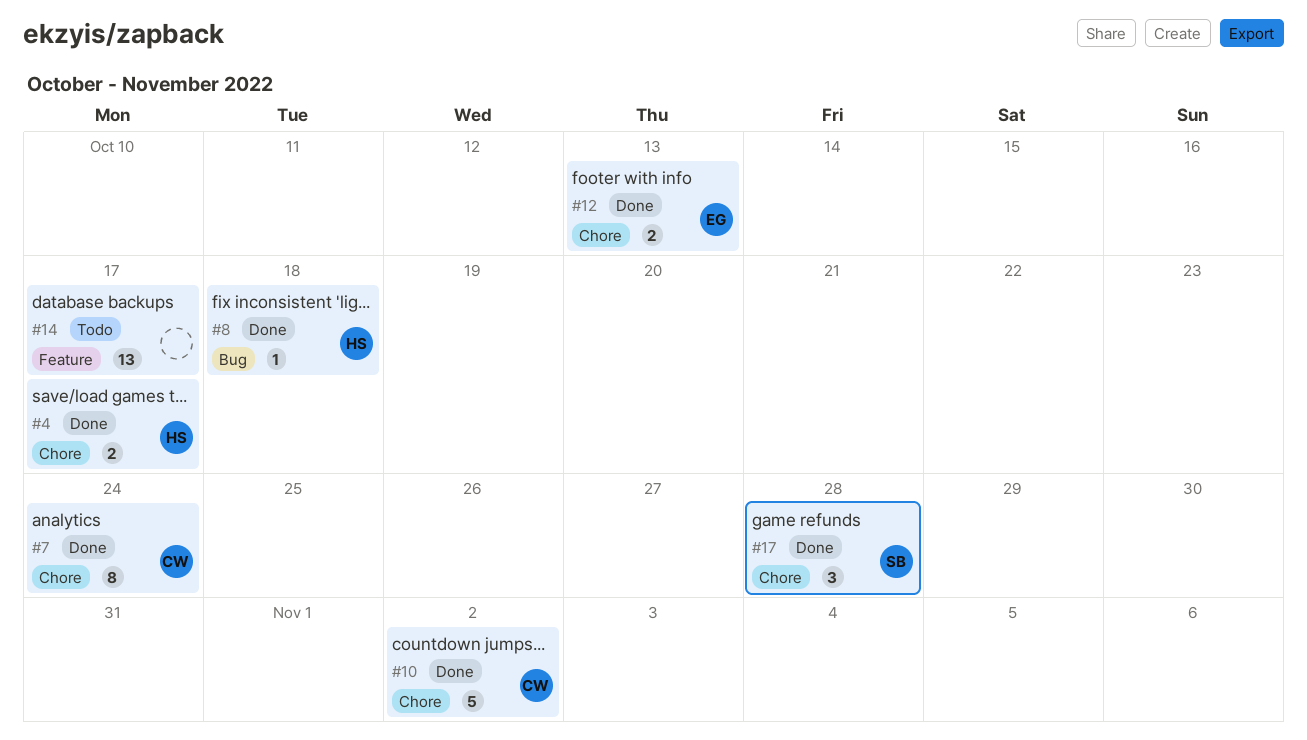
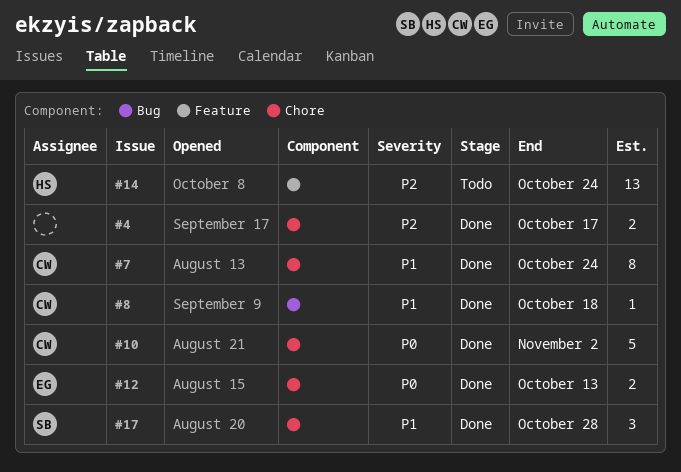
#4, owner: HS -> none
#8, owner: HS -> CW
#14, owner: none -> HS
#14, due: Oct 17 -> Oct 24

